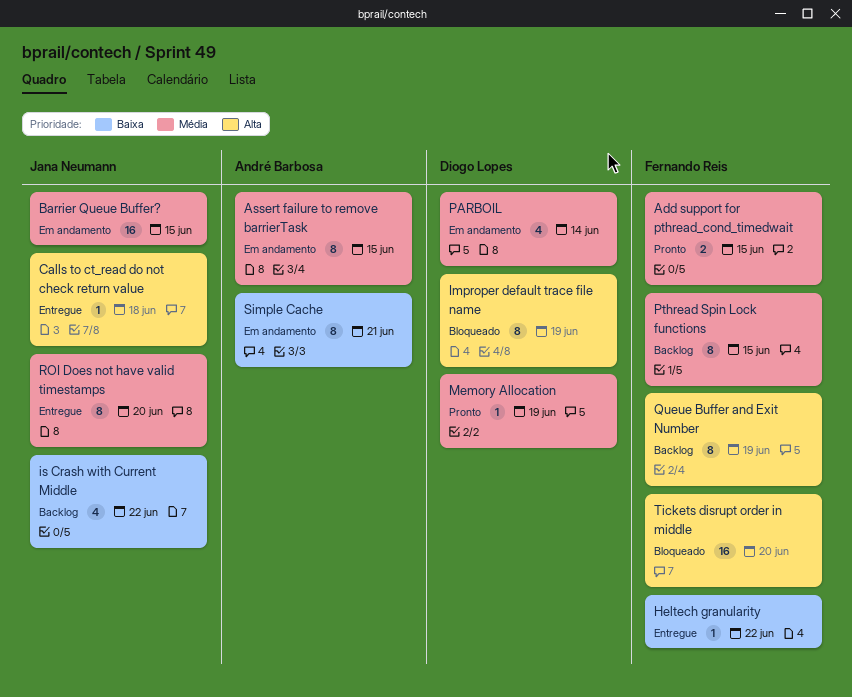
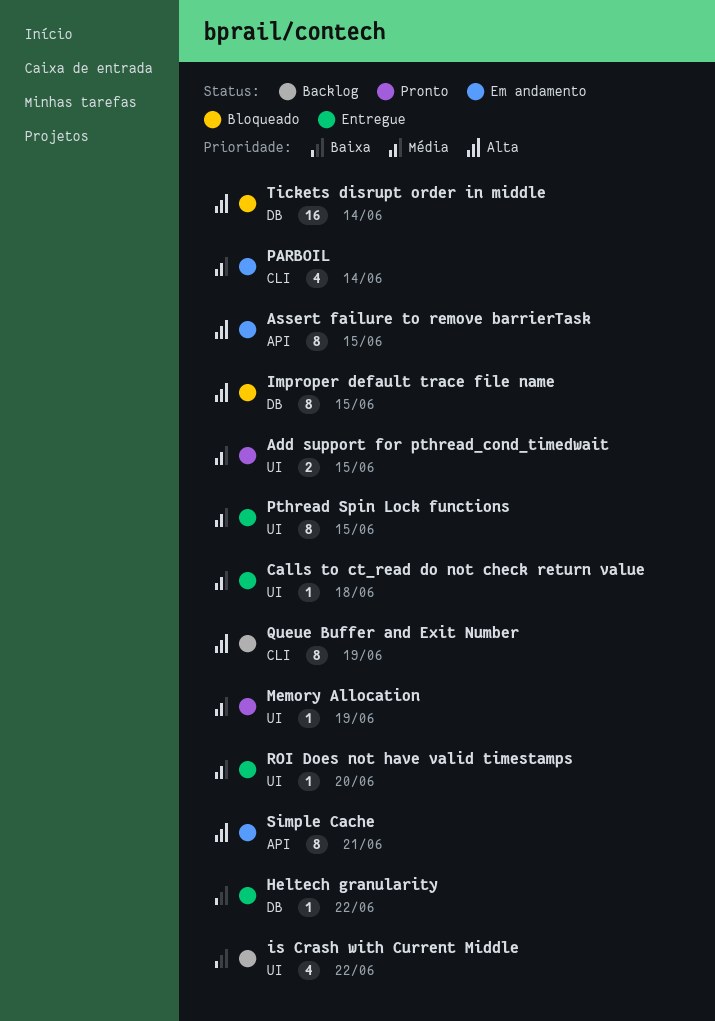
Assert failure to remove barrierTask, priority: Média -> Alta
Barrier Queue Buffer?: present -> none
Calls to ct_read do not check return value, priority: Alta -> Média
Improper default trace file name, due: Jun 19 -> Jun 15
Pthread Spin Lock functions, status: Backlog -> Entregue
ROI Does not have valid timestamps, estimate: 8 -> 1
Simple Cache, priority: Baixa -> Alta
Tickets disrupt order in middle, due: Jun 20 -> Jun 14

